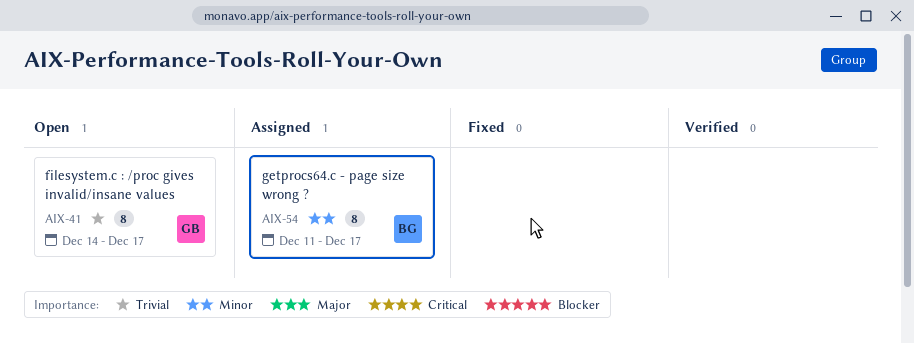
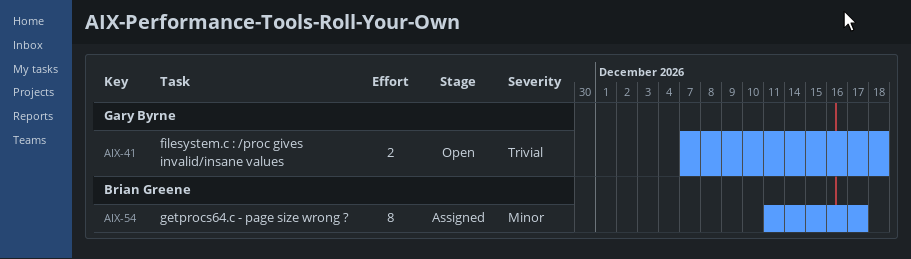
AIX-41, estimate: 8 -> 2
AIX-41, start: Dec 14 -> Dec 7
AIX-41, due: Dec 17 -> Dec 18

